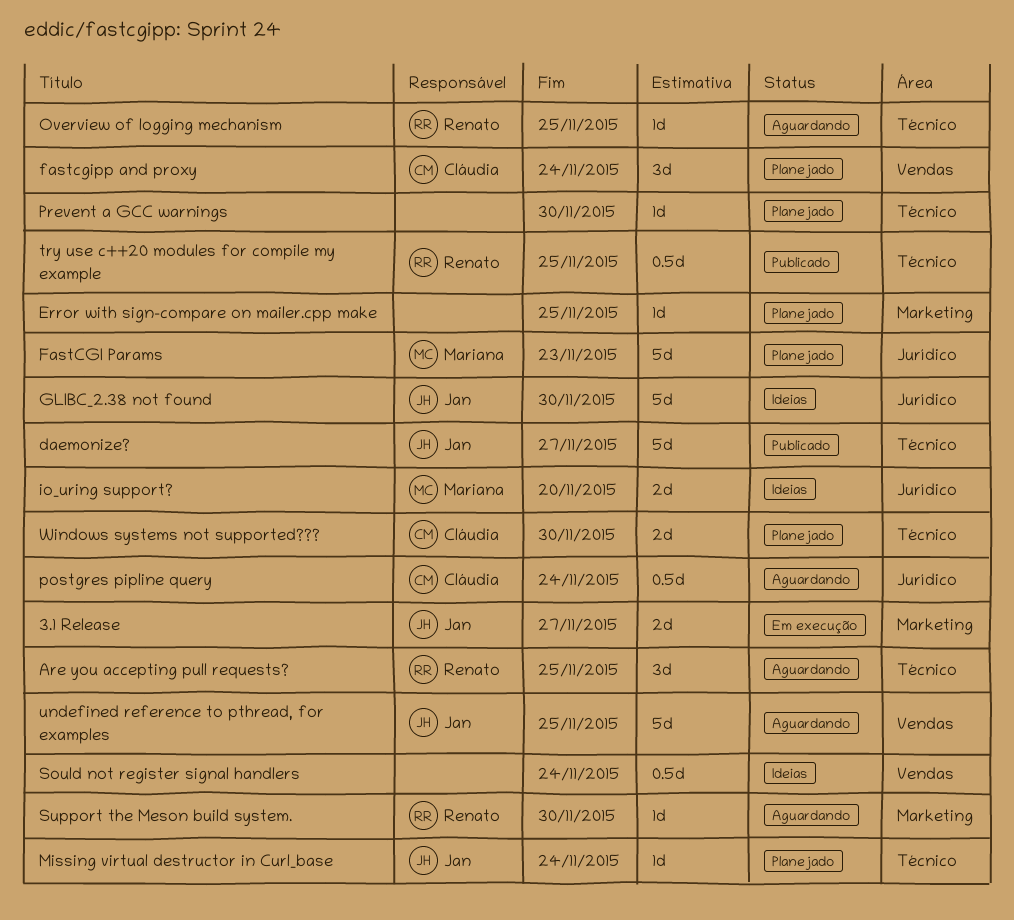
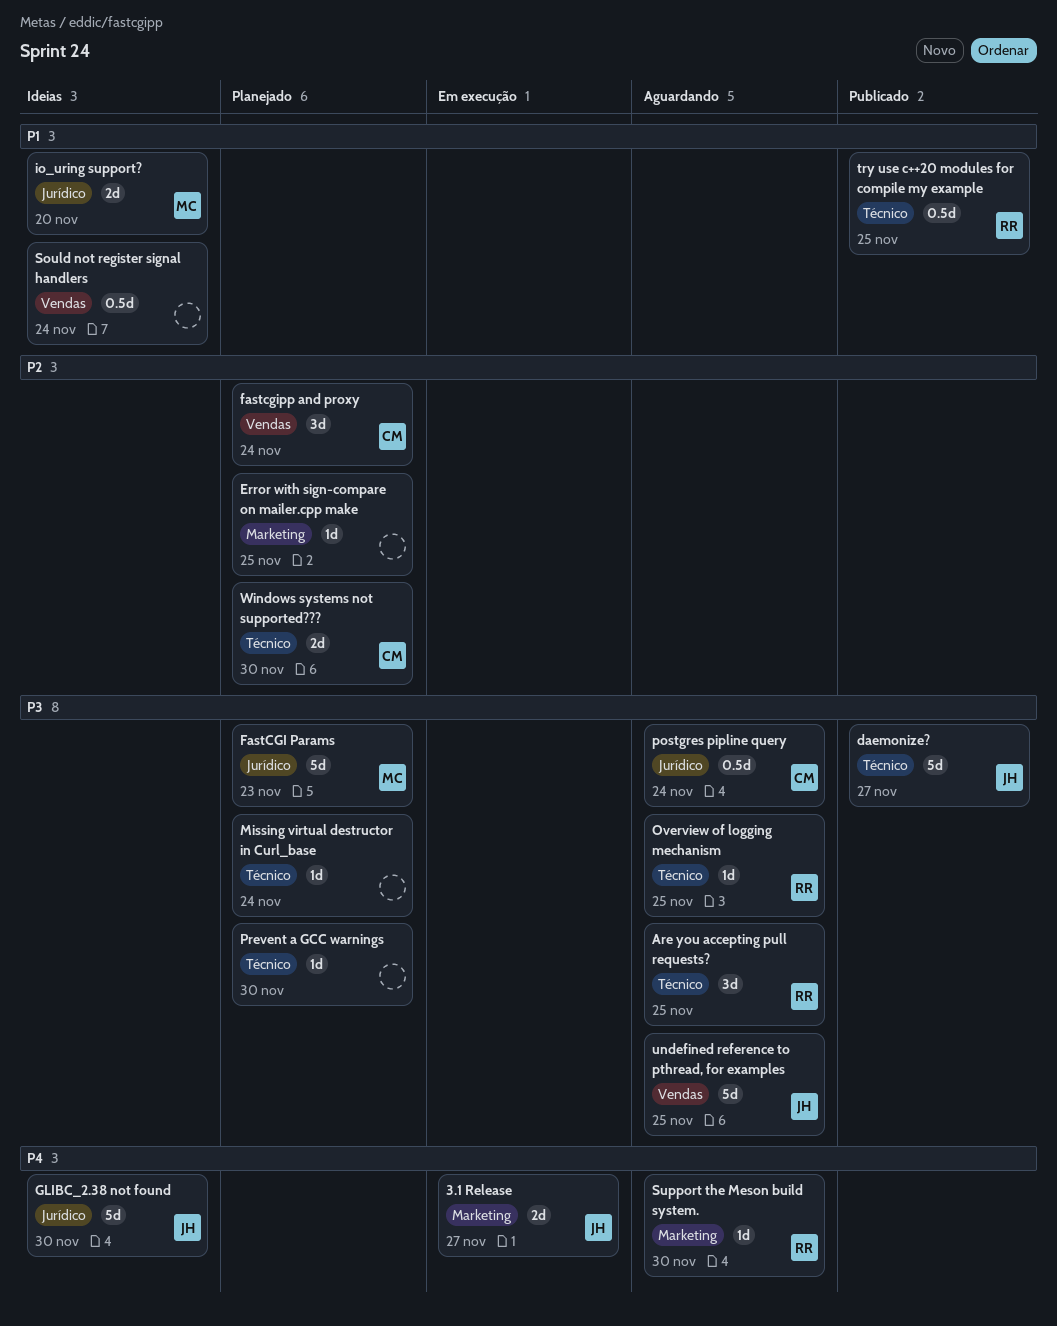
Missing virtual destructor in Curl_base, owner: Jan -> none

